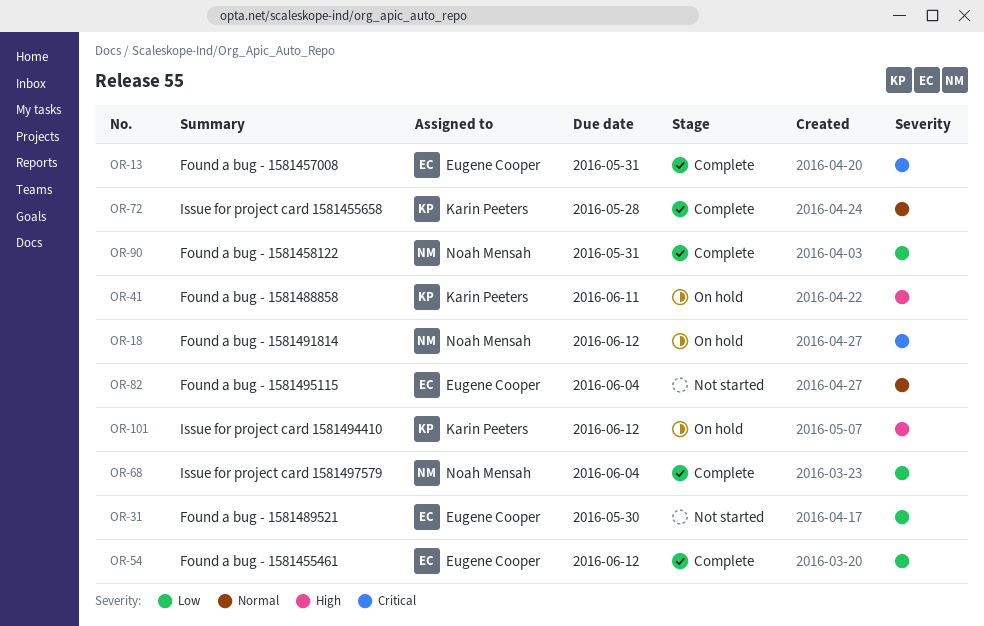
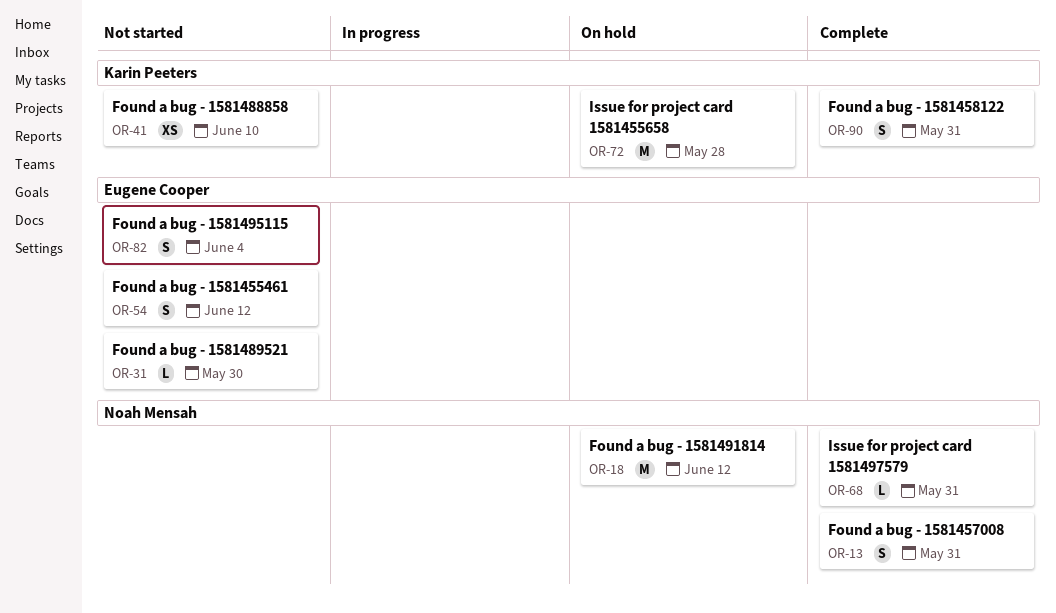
OR-13, owner: Eugene Cooper -> Noah Mensah
OR-41, status: On hold -> Not started
OR-41, due: Jun 11 -> Jun 10
OR-54, status: Complete -> Not started
OR-68, due: Jun 4 -> May 31
OR-72, status: Complete -> On hold
OR-90, owner: Noah Mensah -> Karin Peeters
OR-101: present -> none

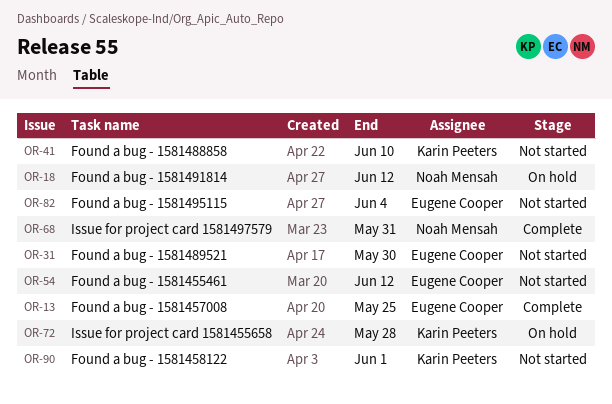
OR-13, owner: Noah Mensah -> Eugene Cooper
OR-13, due: May 31 -> May 25
OR-90, status: Complete -> Not started
OR-90, due: May 31 -> Jun 1

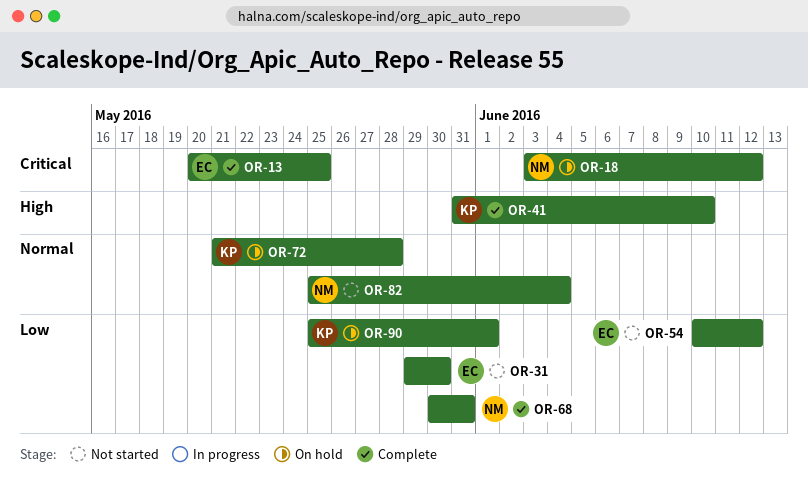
OR-41, status: Not started -> Complete
OR-82, owner: Eugene Cooper -> Noah Mensah
OR-90, status: Not started -> On hold

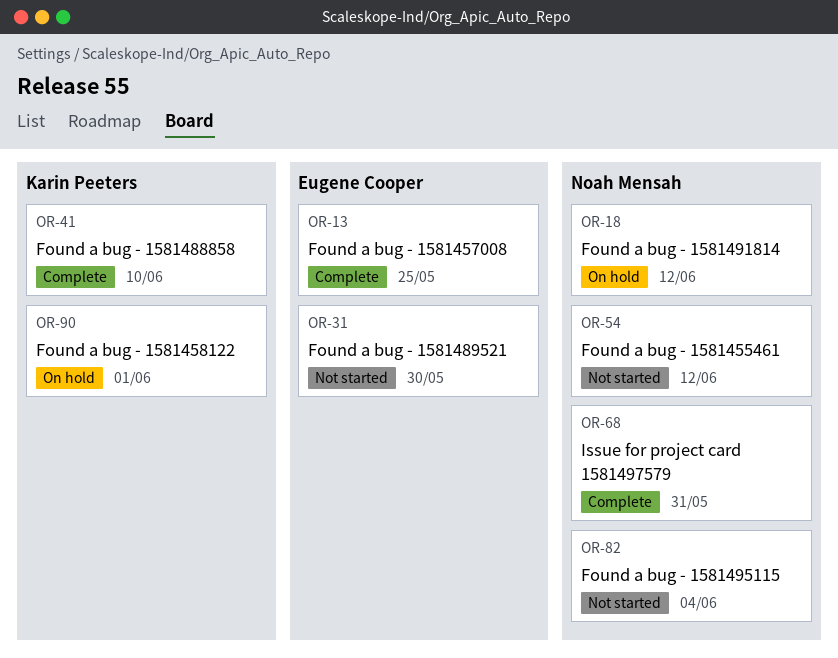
OR-54, owner: Eugene Cooper -> Noah Mensah
OR-72: present -> none

